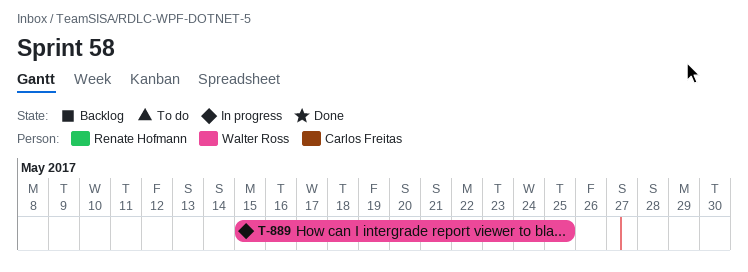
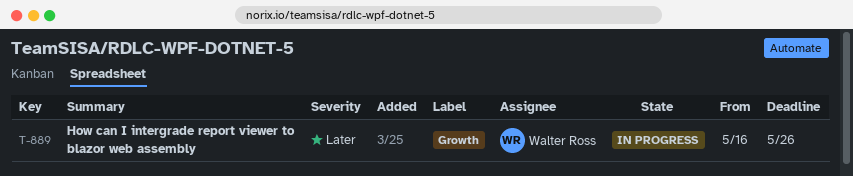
T-889, start: May 15 -> May 16
T-889, due: May 25 -> May 26

